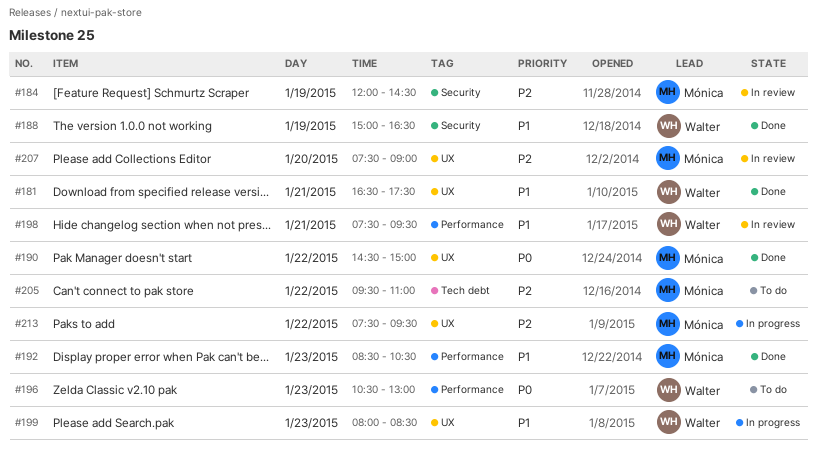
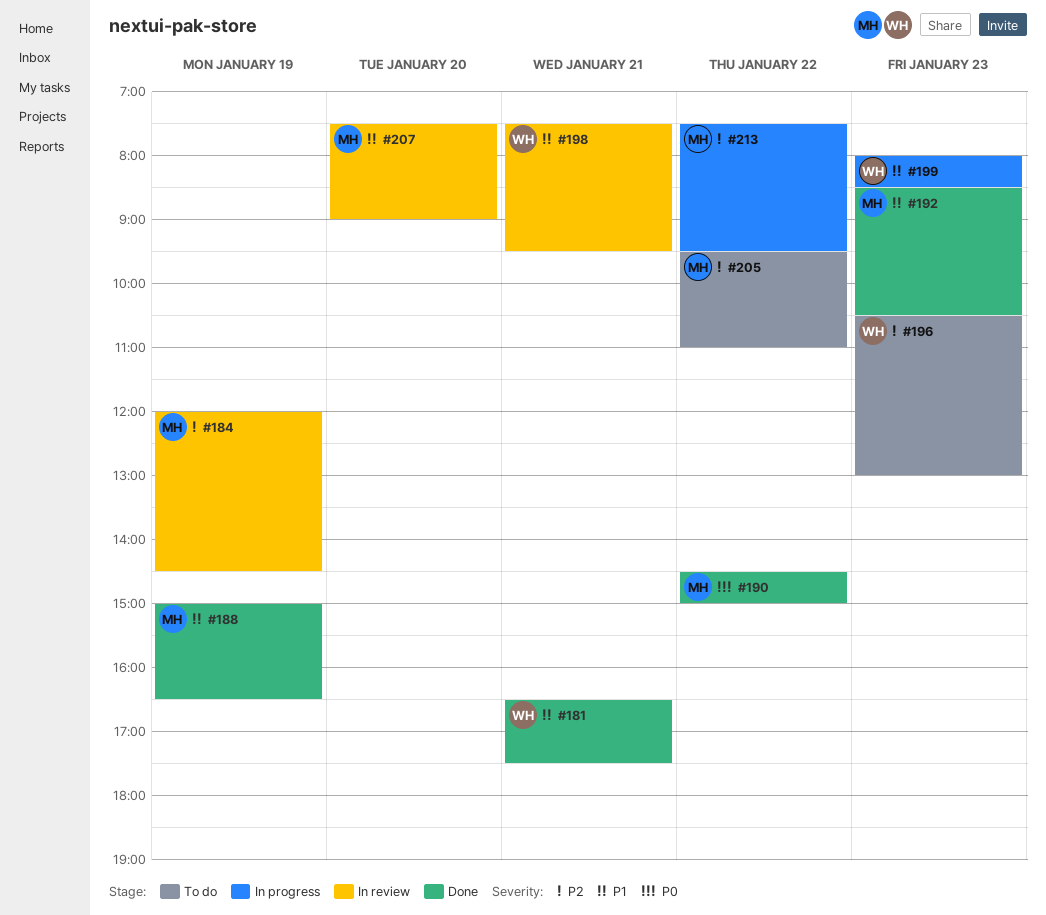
#188, owner: Walter -> Mónica
#196, priority: P0 -> P2
#207, priority: P2 -> P1

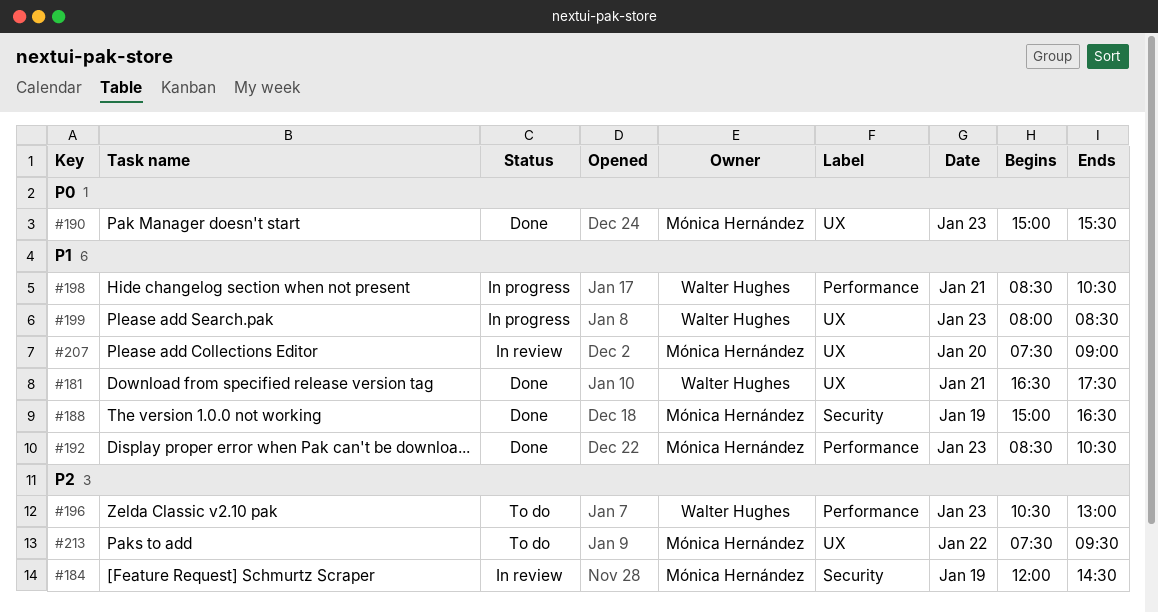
#190, day: Jan 22 -> Jan 23
#190, begins: 14:30 -> 15:00
#190, ends: 15:00 -> 15:30
#198, status: In review -> In progress
#198, begins: 07:30 -> 08:30
#198, ends: 09:30 -> 10:30
#205: present -> none
#213, status: In progress -> To do

